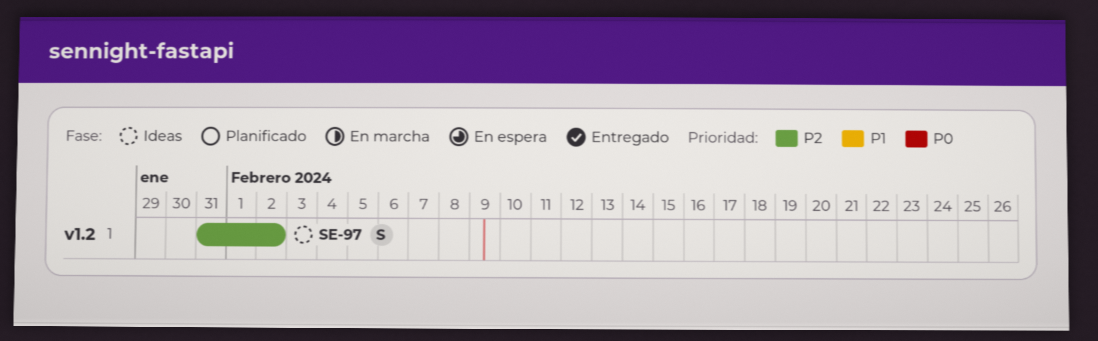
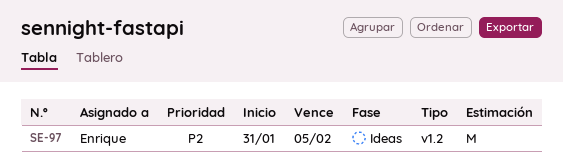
SE-97, estimate: S -> M
SE-97, due: Feb 2 -> Feb 5

